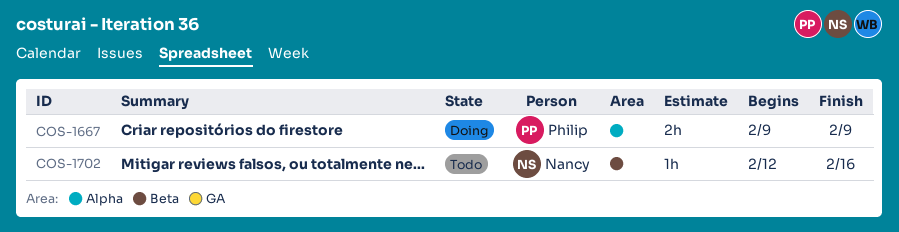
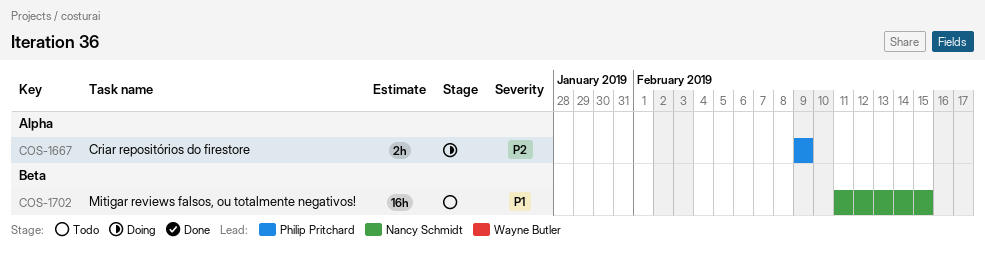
COS-1702, estimate: 1h -> 16h
COS-1702, start: Feb 12 -> Feb 11
COS-1702, due: Feb 16 -> Feb 15

